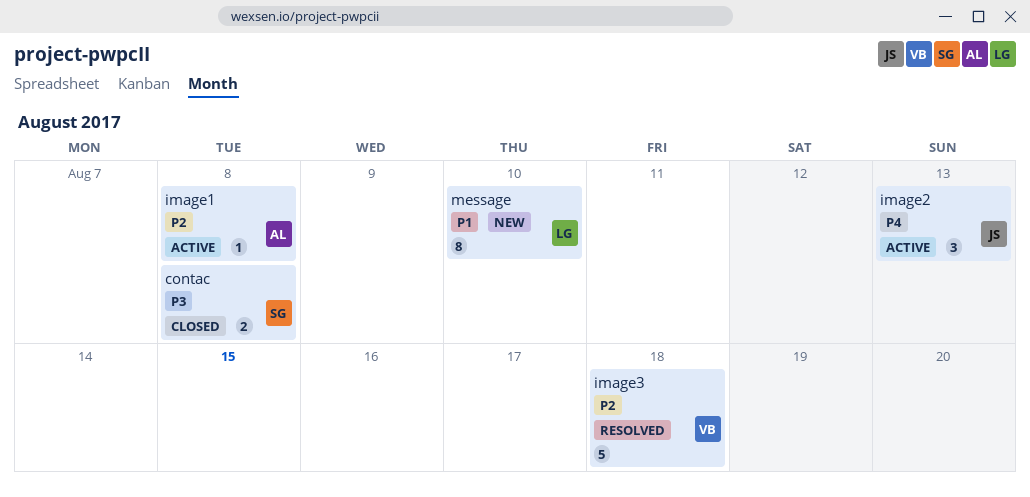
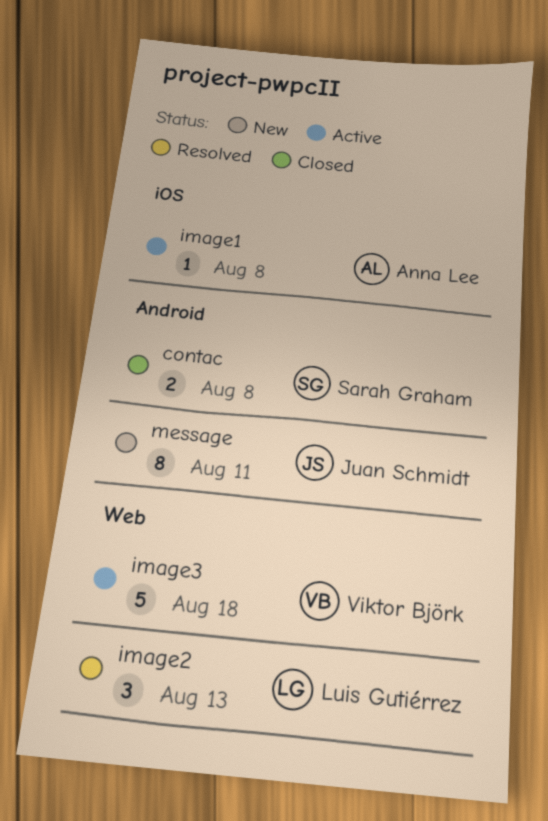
image2, status: Active -> Resolved
image2, owner: Juan Schmidt -> Luis Gutiérrez
image3, status: Resolved -> Active
message, owner: Luis Gutiérrez -> Juan Schmidt
message, due: Aug 10 -> Aug 11

